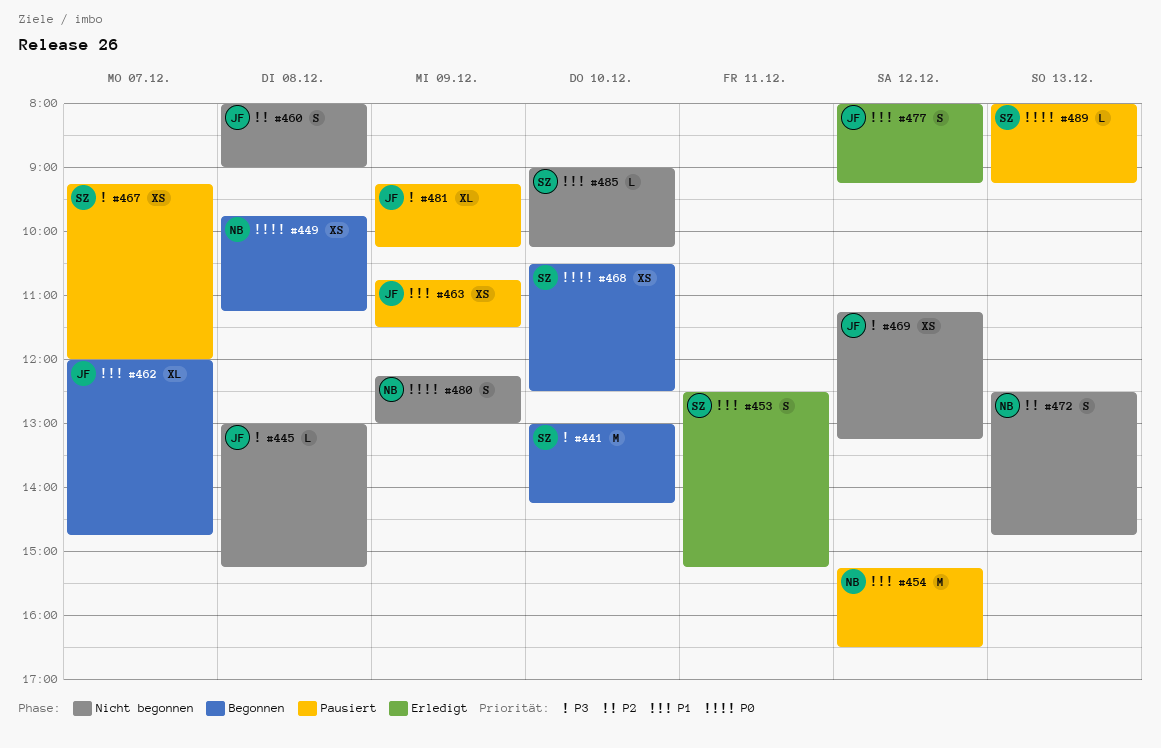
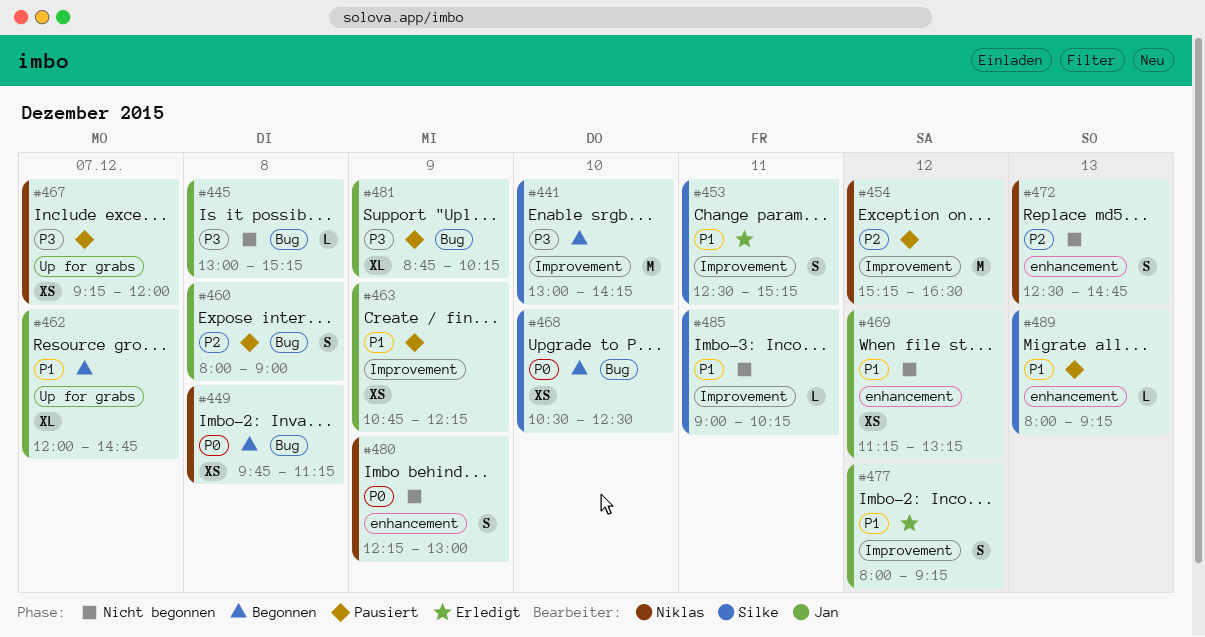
#454, priority: P1 -> P2
#460, status: Nicht begonnen -> Pausiert
#463, ends: 11:30 -> 12:15
#467, owner: Silke -> Niklas
#469, priority: P3 -> P1
#481, begins: 09:15 -> 08:45
#485, day: Dec 10 -> Dec 11
#489, priority: P0 -> P1

